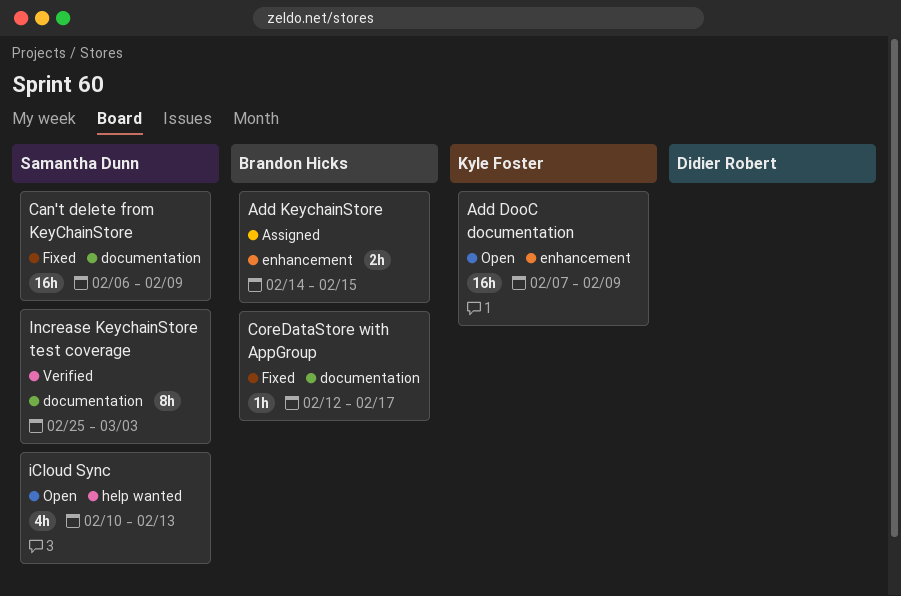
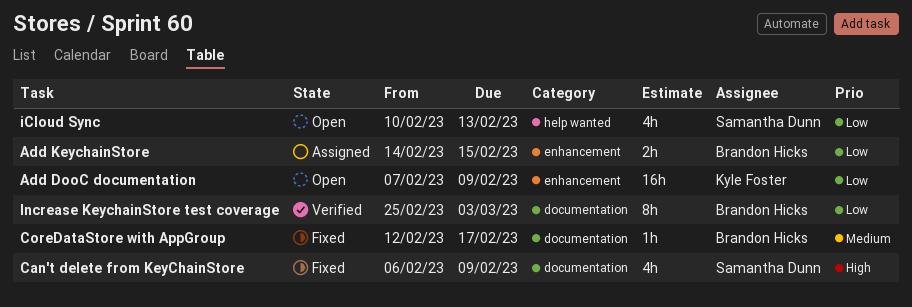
Can't delete from KeyChainStore, estimate: 16h -> 4h
Increase KeychainStore test coverage, owner: Samantha Dunn -> Brandon Hicks

